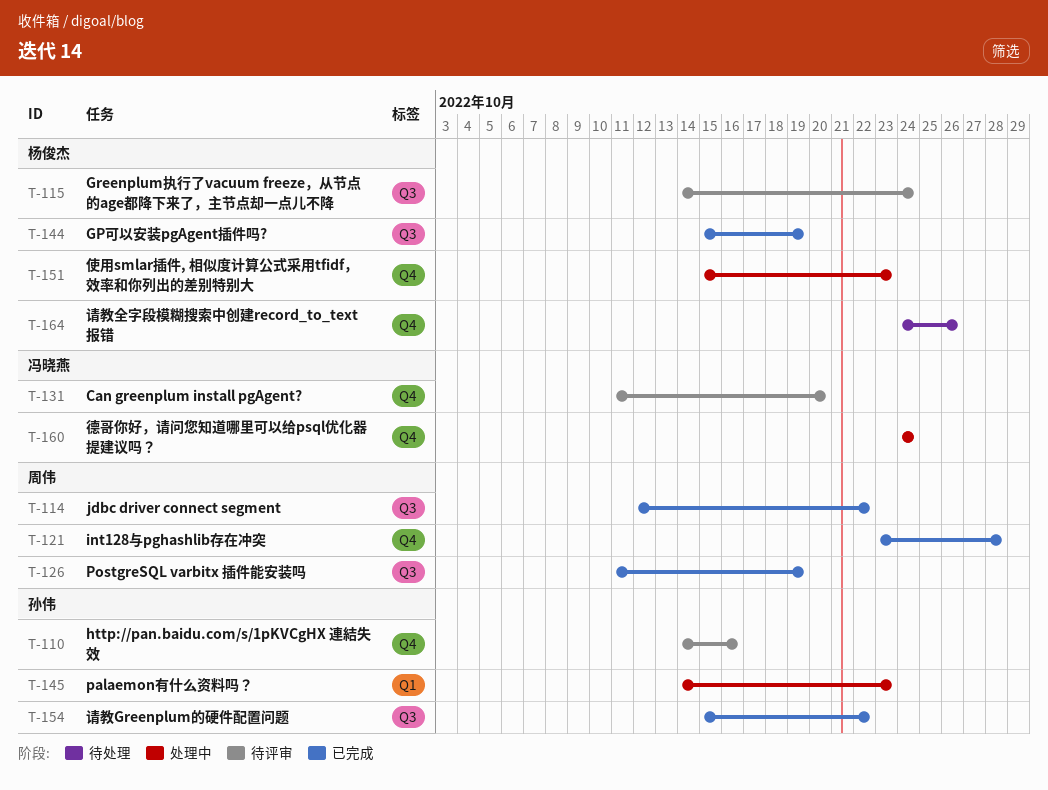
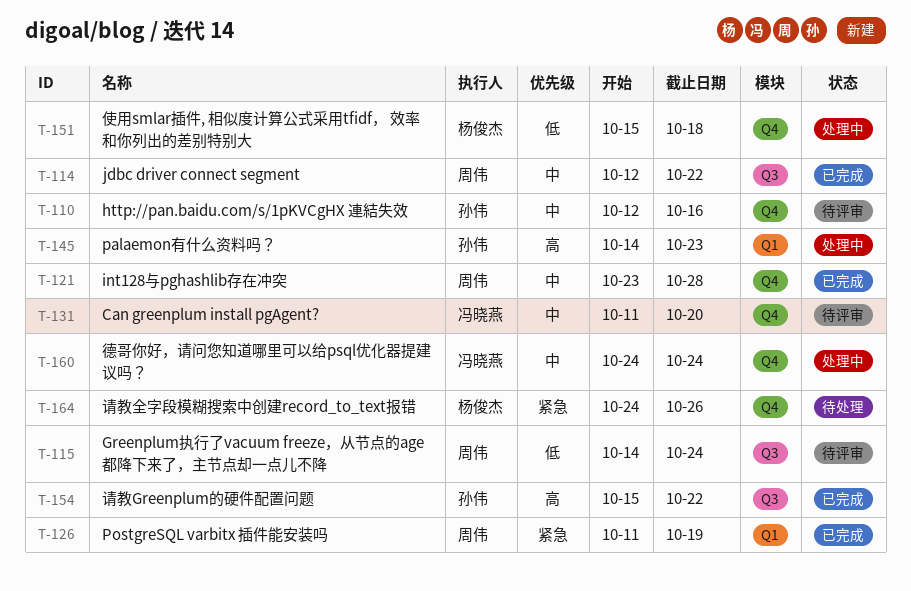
T-110, start: Oct 14 -> Oct 12
T-115, owner: 杨俊杰 -> 周伟
T-126, label: Q3 -> Q1
T-144: present -> none
T-151, due: Oct 23 -> Oct 18

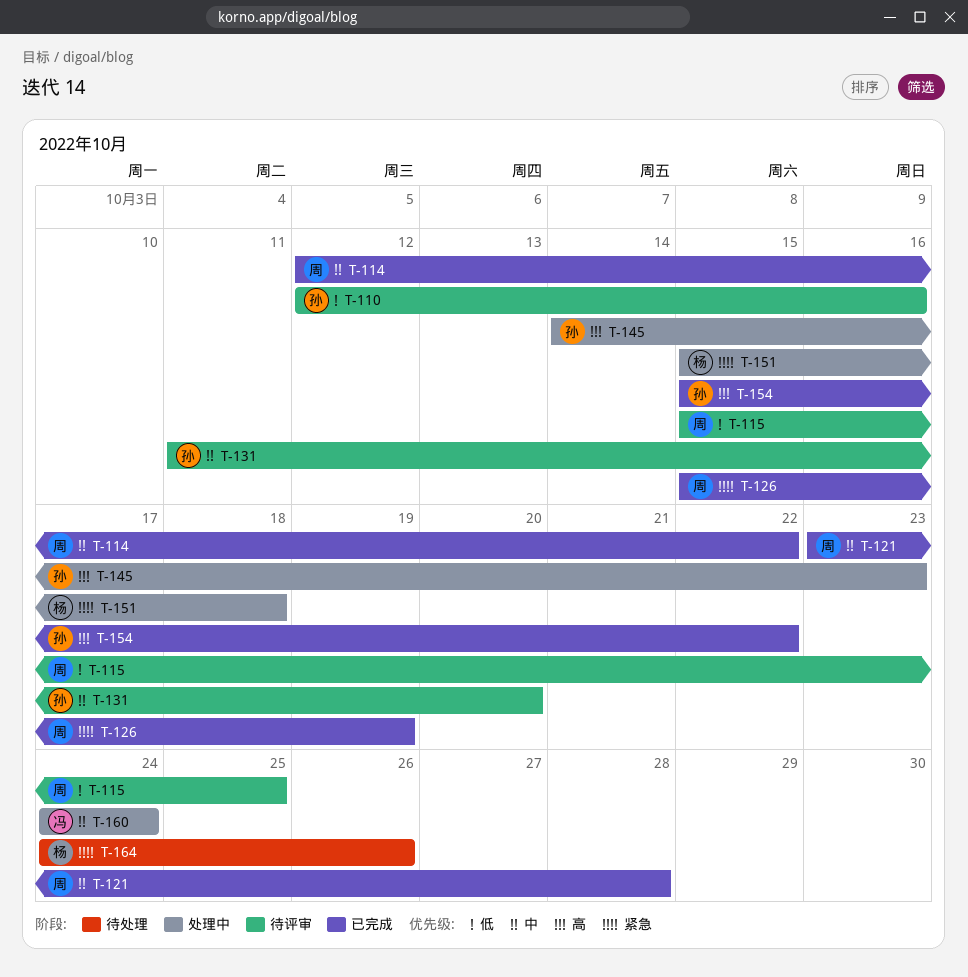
T-110, priority: 中 -> 低
T-115, start: Oct 14 -> Oct 15
T-115, due: Oct 24 -> Oct 25
T-126, start: Oct 11 -> Oct 15
T-131, owner: 冯晓燕 -> 孙伟
T-151, priority: 低 -> 紧急

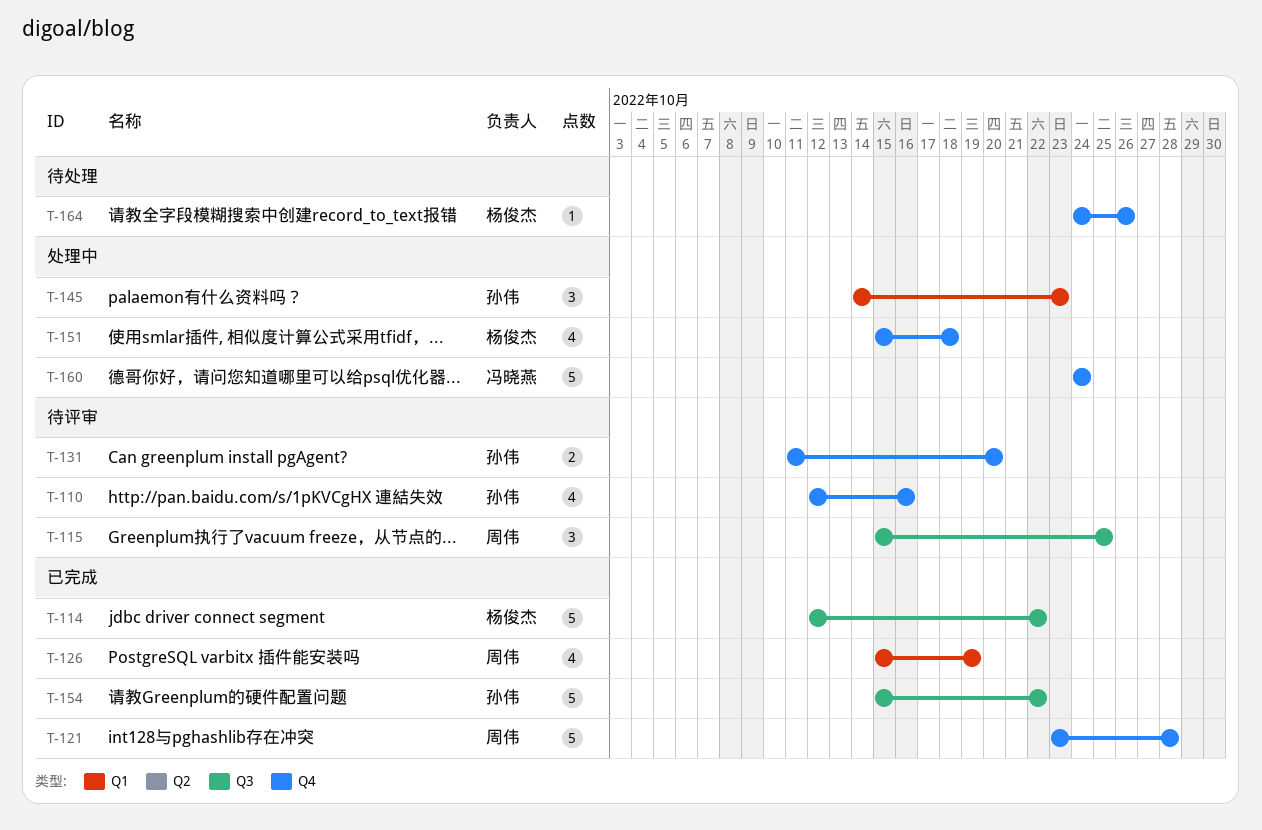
T-114, owner: 周伟 -> 杨俊杰

